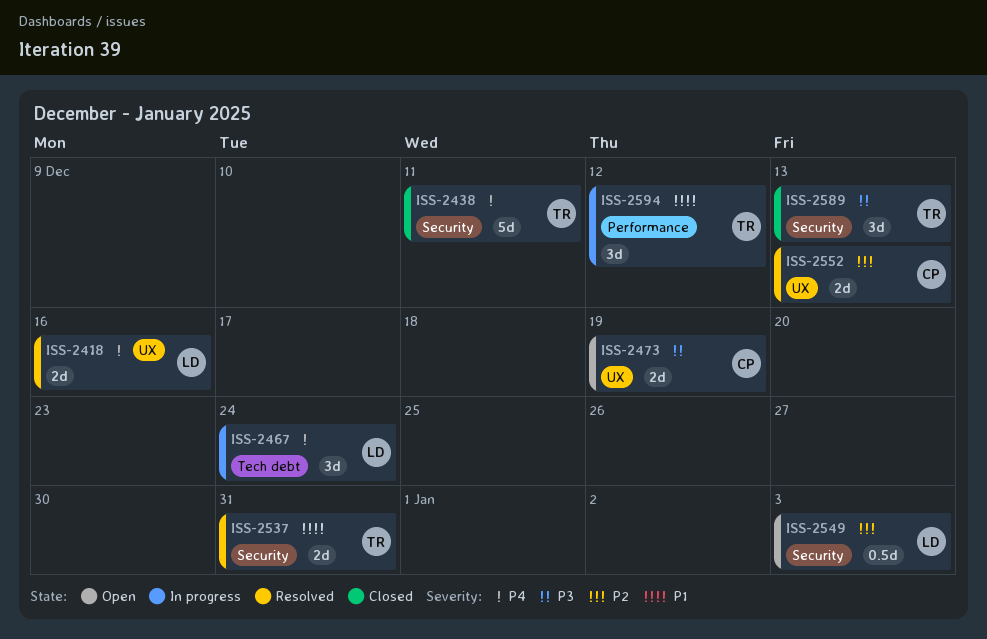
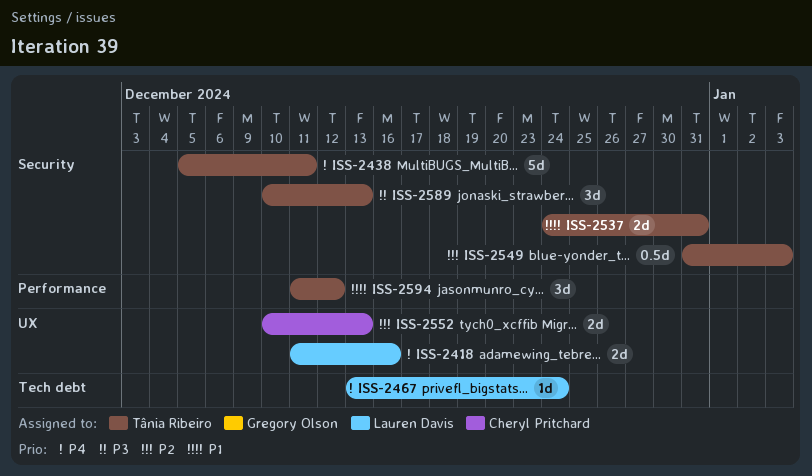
ISS-2467, estimate: 3d -> 1d
ISS-2473: present -> none
ISS-2549, owner: Lauren Davis -> Tânia Ribeiro

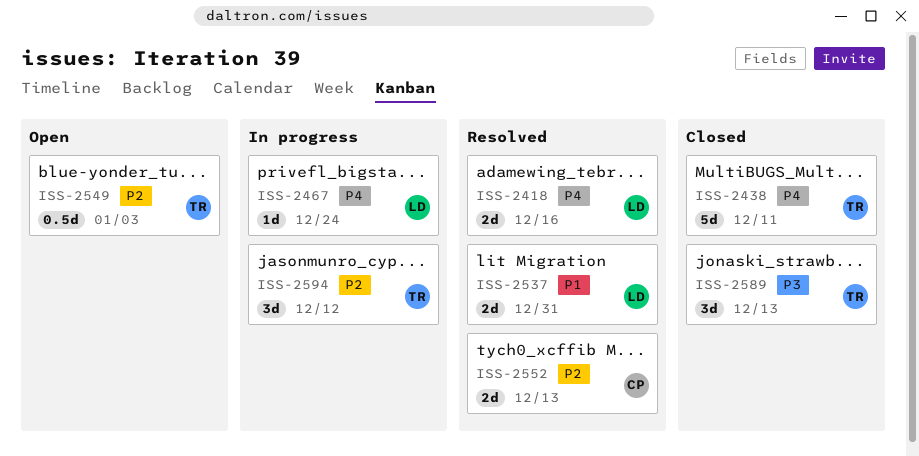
ISS-2537, owner: Tânia Ribeiro -> Lauren Davis
ISS-2594, priority: P1 -> P2

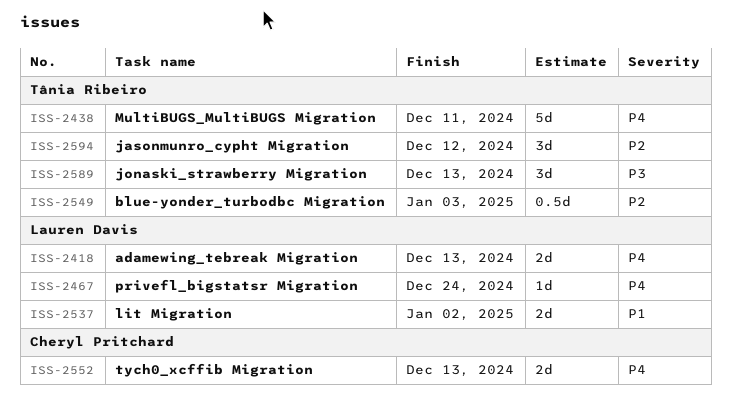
ISS-2418, due: Dec 16 -> Dec 13
ISS-2537, due: Dec 31 -> Jan 2
ISS-2552, priority: P2 -> P4

